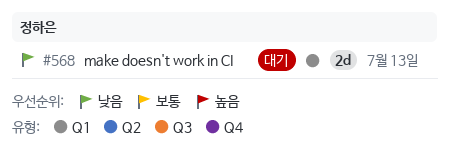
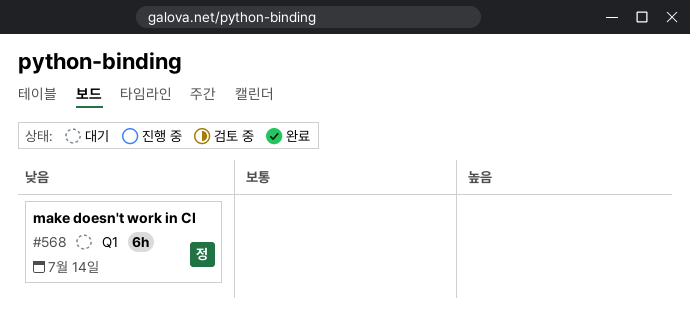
#568, estimate: 2d -> 6h
#568, due: Jul 13 -> Jul 14

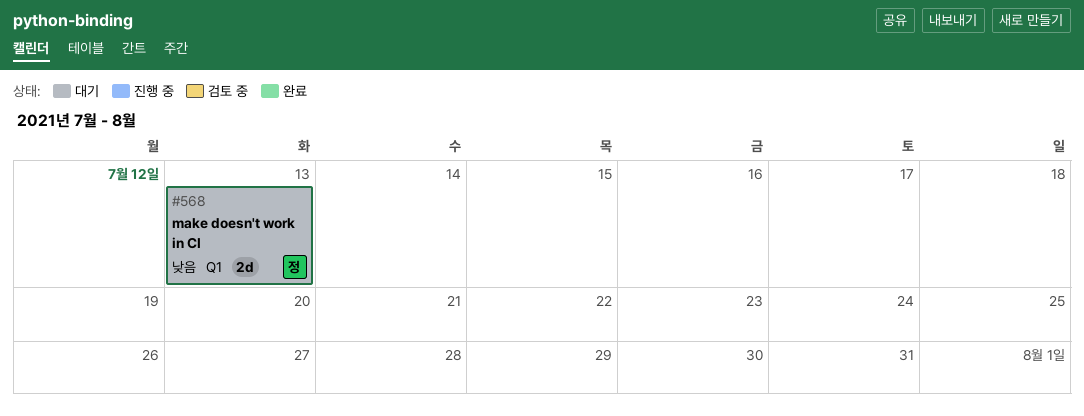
#568, estimate: 6h -> 2d
#568, due: Jul 14 -> Jul 13

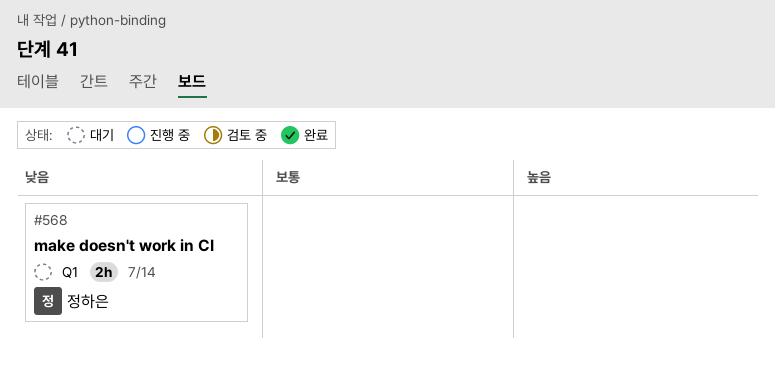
#568, estimate: 2d -> 2h
#568, due: Jul 13 -> Jul 14

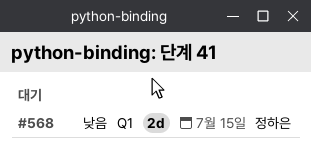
#568, estimate: 2h -> 2d
#568, due: Jul 14 -> Jul 15

